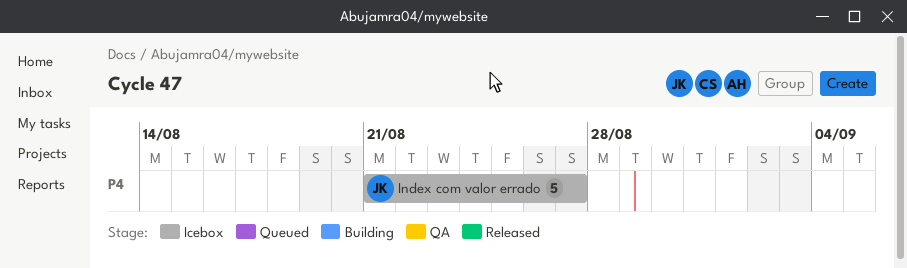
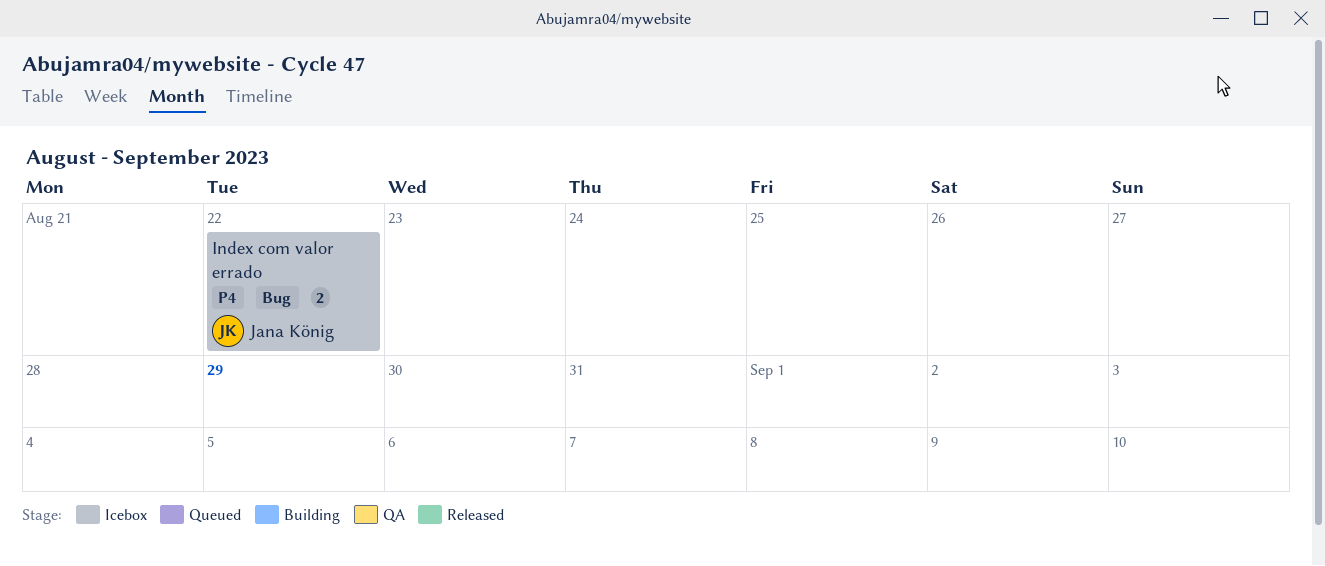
Index com valor errado, estimate: 5 -> 2
Index com valor errado, due: Aug 27 -> Aug 22

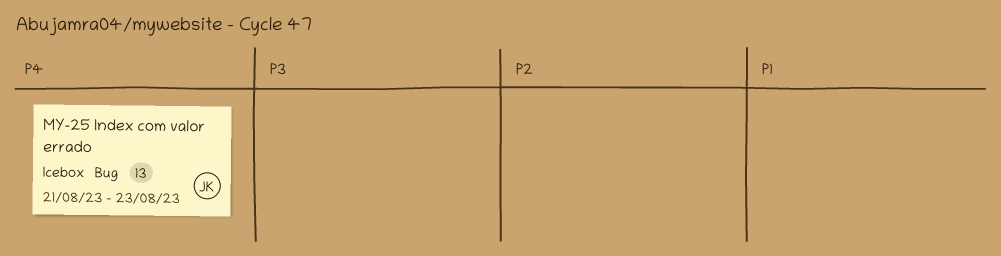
Index com valor errado, estimate: 2 -> 13
Index com valor errado, due: Aug 22 -> Aug 23

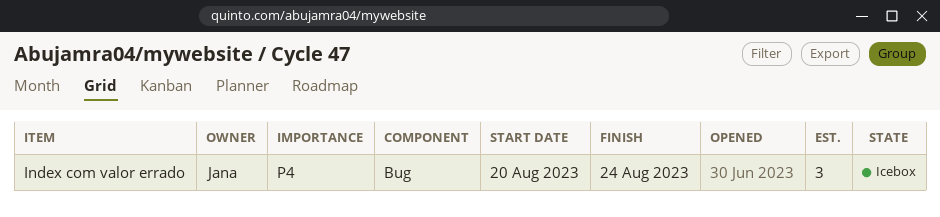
Index com valor errado, estimate: 13 -> 3
Index com valor errado, start: Aug 21 -> Aug 20
Index com valor errado, due: Aug 23 -> Aug 24

